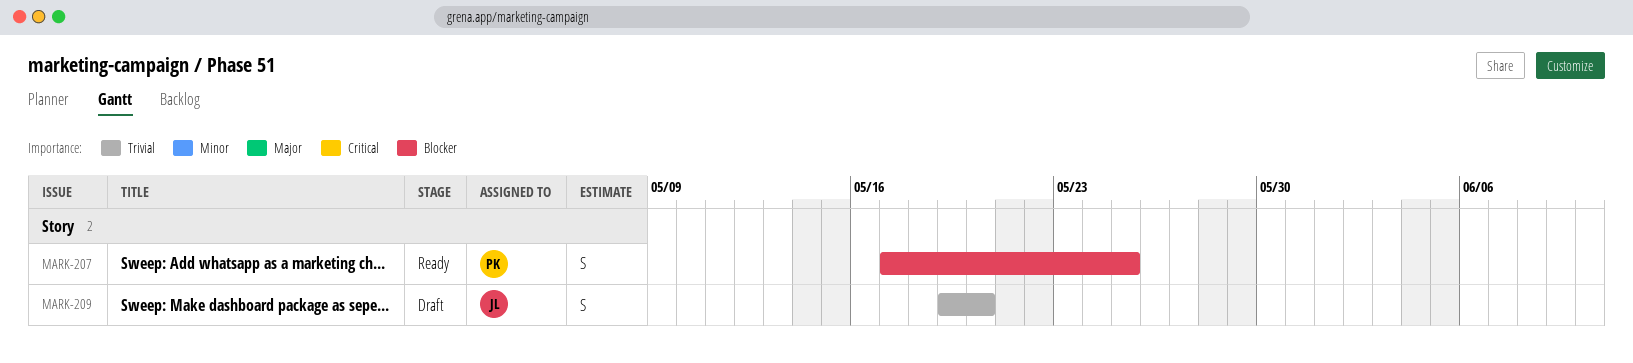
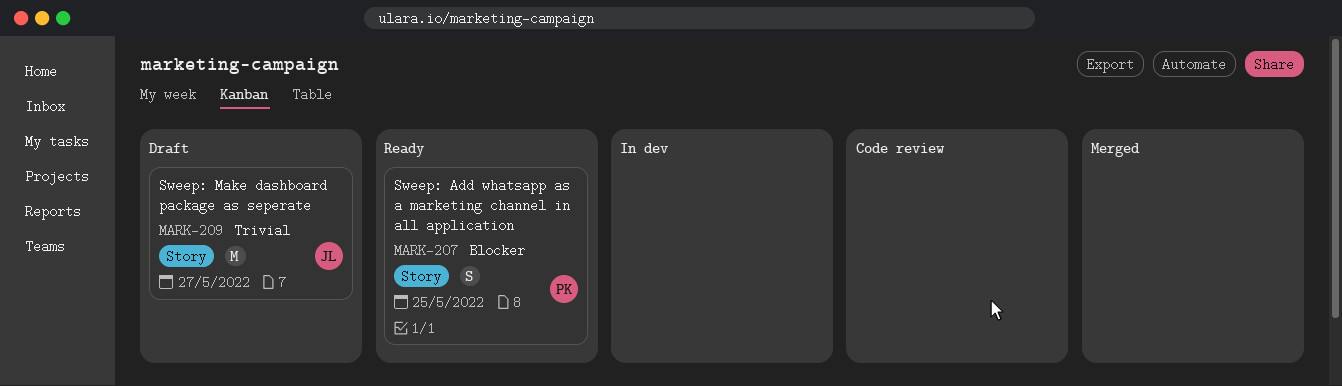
MARK-209, estimate: S -> M
MARK-209, due: May 20 -> May 27

